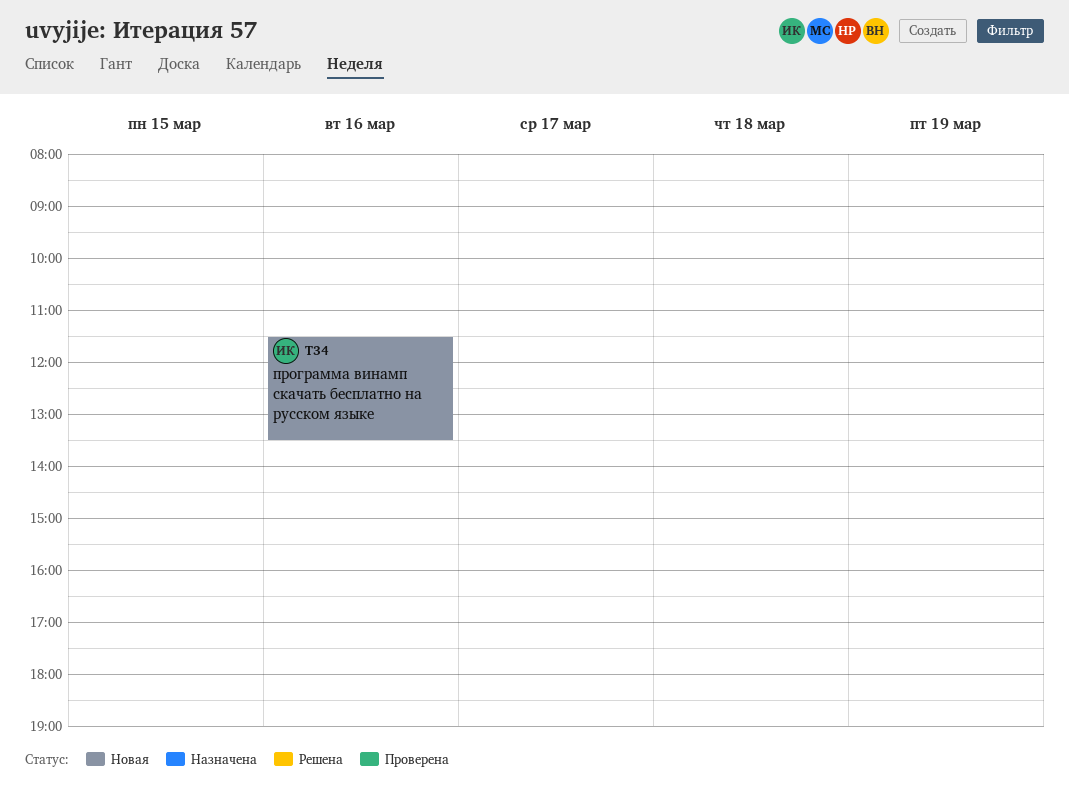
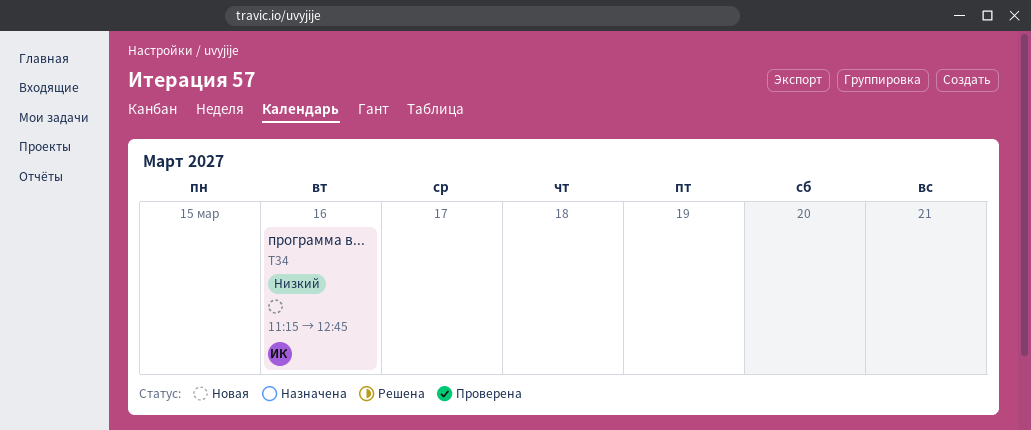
T34, begins: 11:30 -> 11:15
T34, ends: 13:30 -> 12:45

